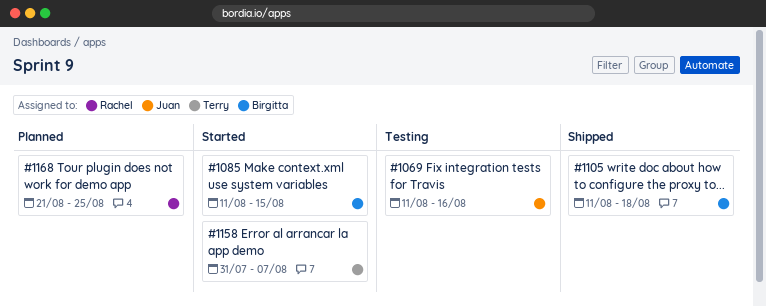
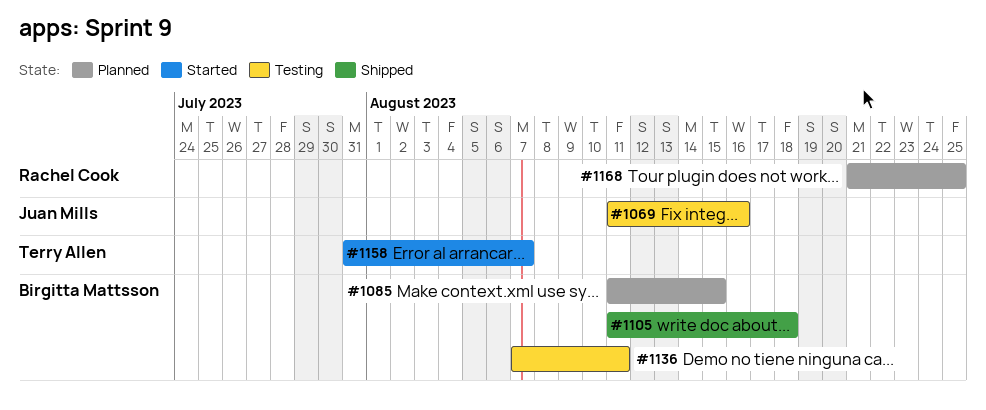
#1085, status: Started -> Planned
#1136: none -> present

